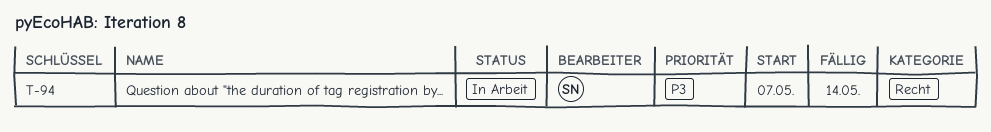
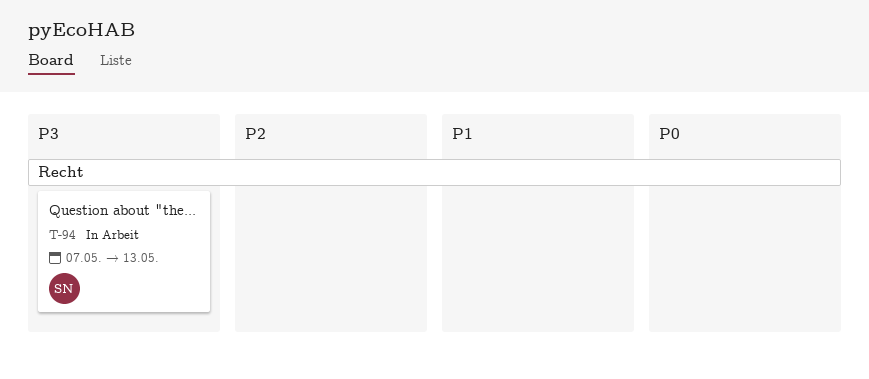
T-94, due: May 14 -> May 13

